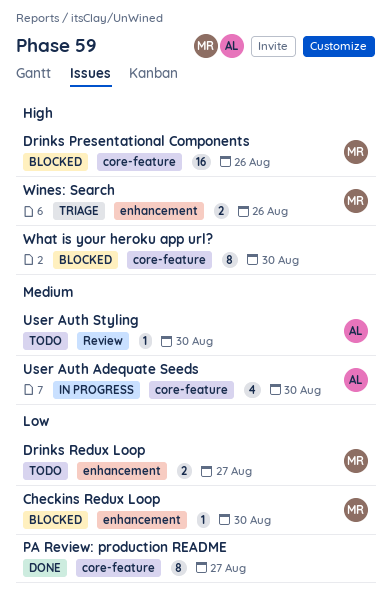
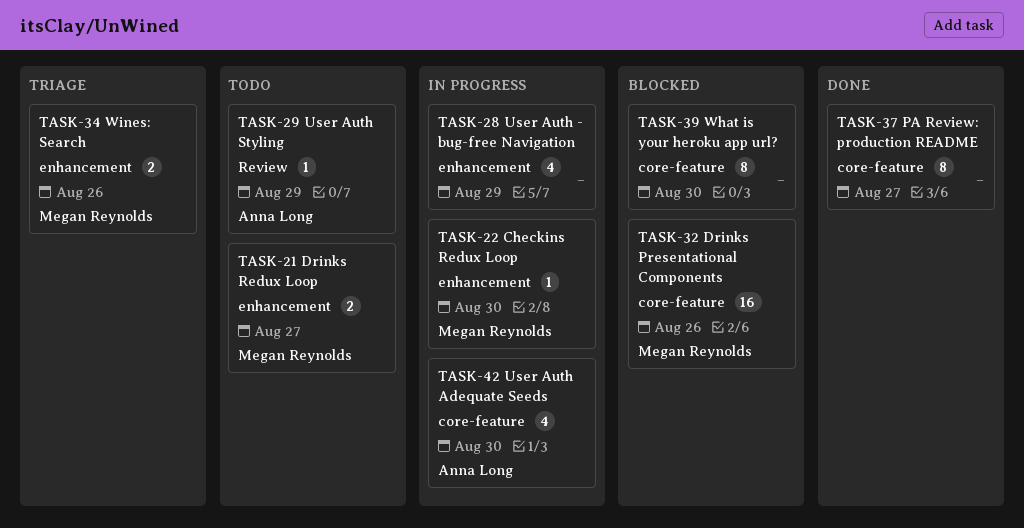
Checkins Redux Loop, status: Blocked -> In progress
User Auth - bug-free Navigation: none -> present
User Auth Styling, due: Aug 30 -> Aug 29

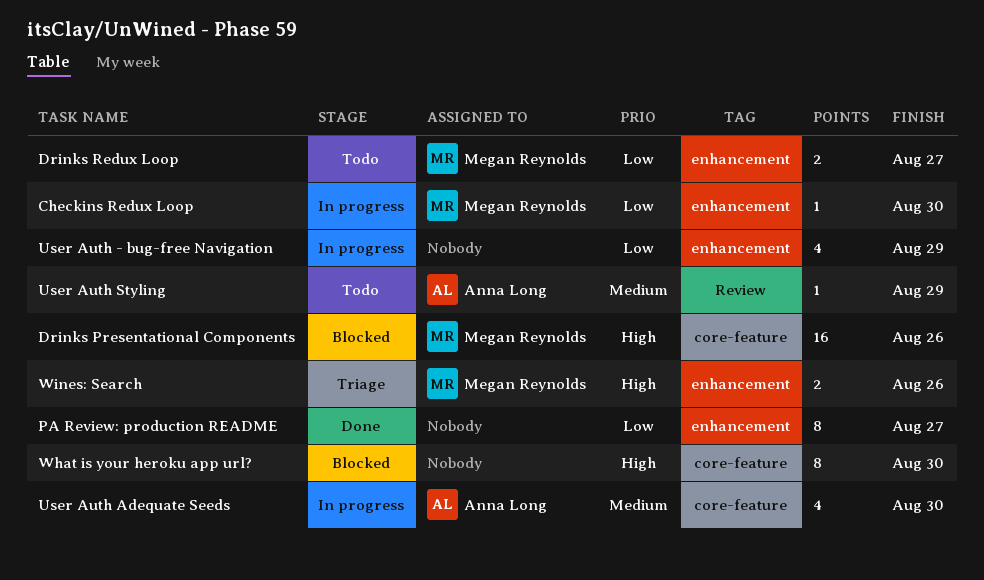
PA Review: production README, label: core-feature -> enhancement

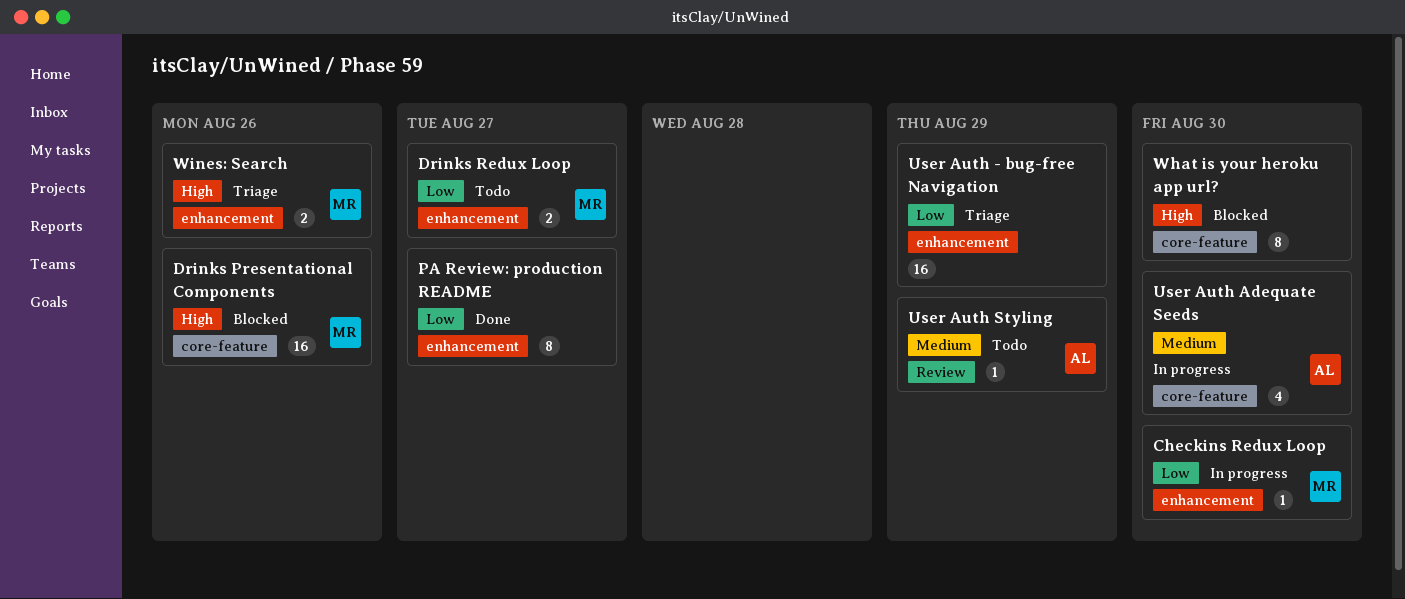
User Auth - bug-free Navigation, status: In progress -> Triage
User Auth - bug-free Navigation, estimate: 4 -> 16

